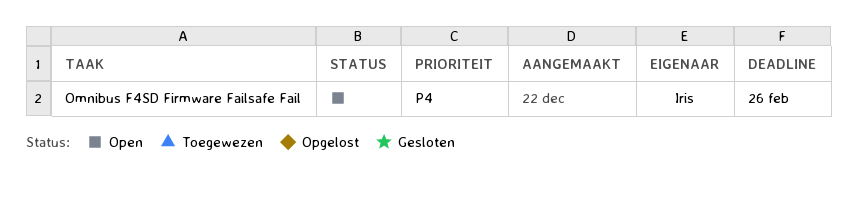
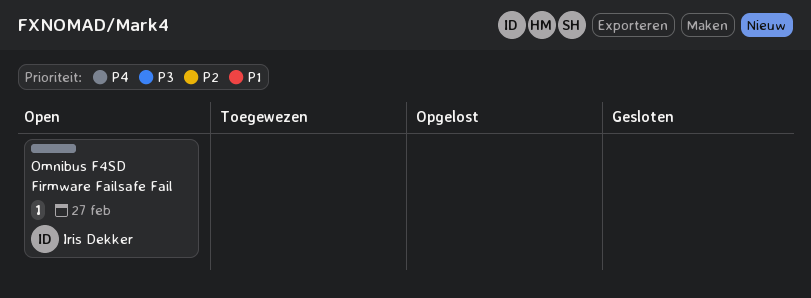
Omnibus F4SD Firmware Failsafe Fail, due: Feb 26 -> Feb 27

